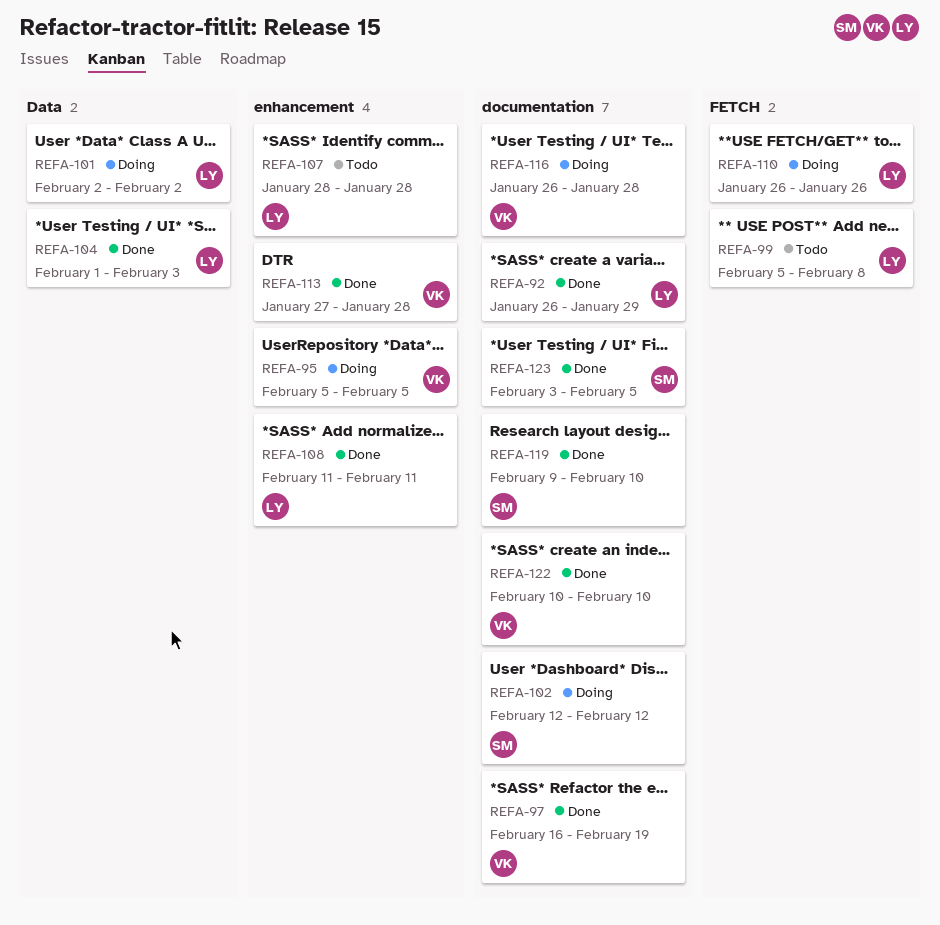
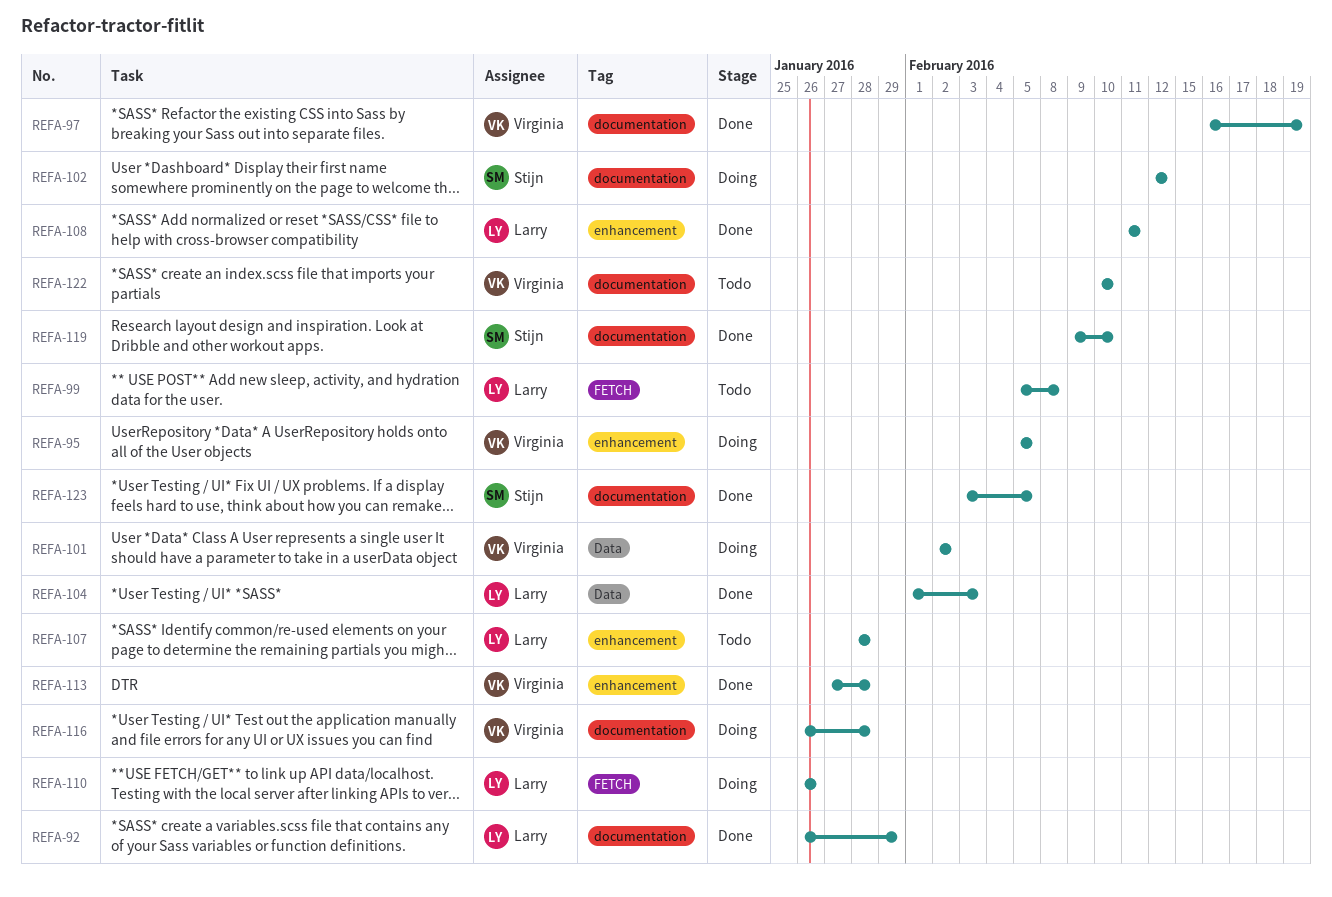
REFA-101, owner: Larry -> Virginia
REFA-122, status: Done -> Todo

